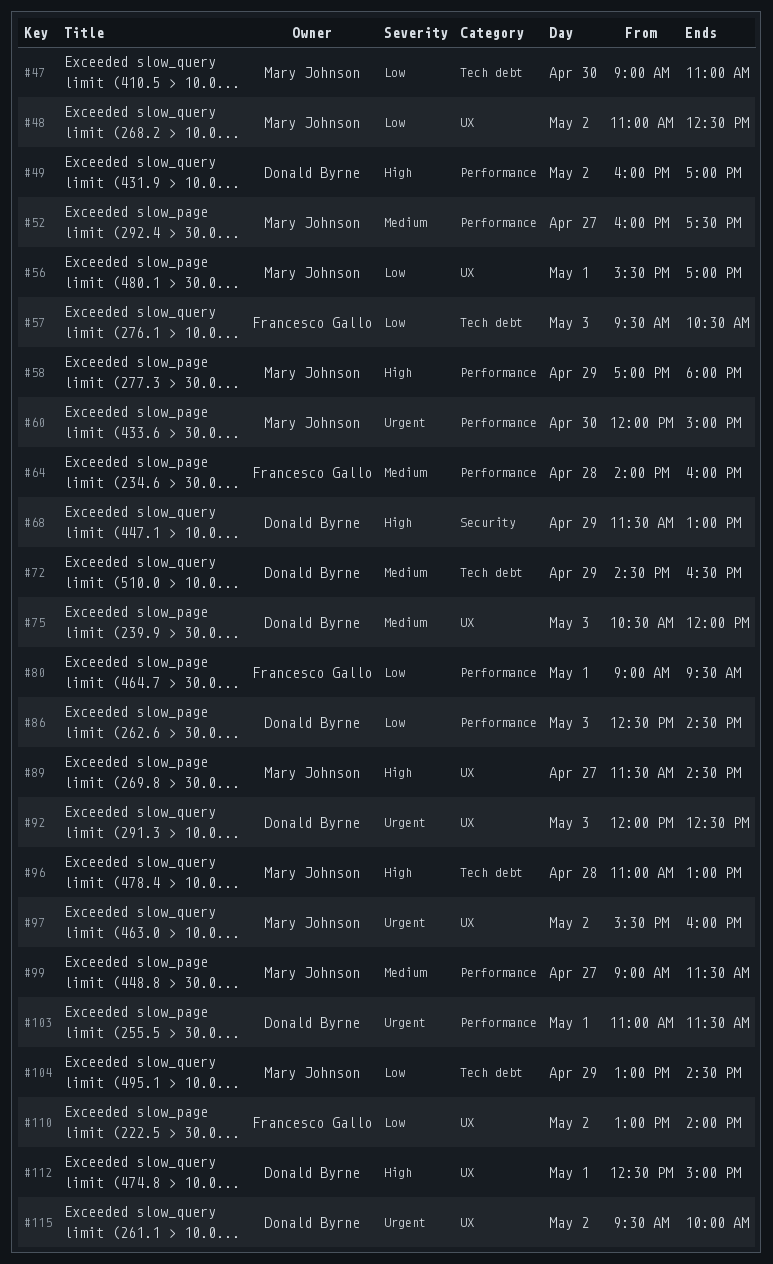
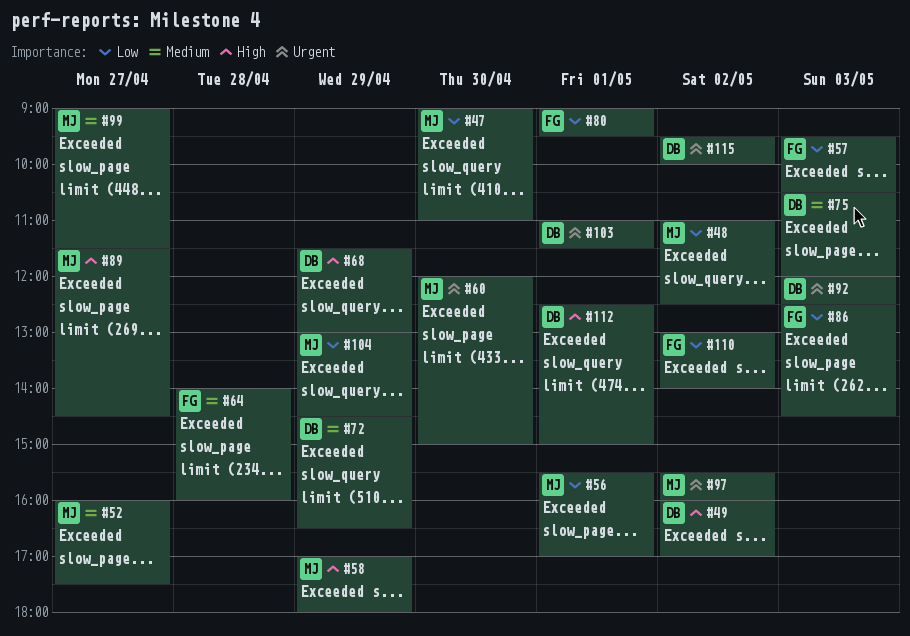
#86, owner: Donald Byrne -> Francesco Gallo
#96: present -> none

